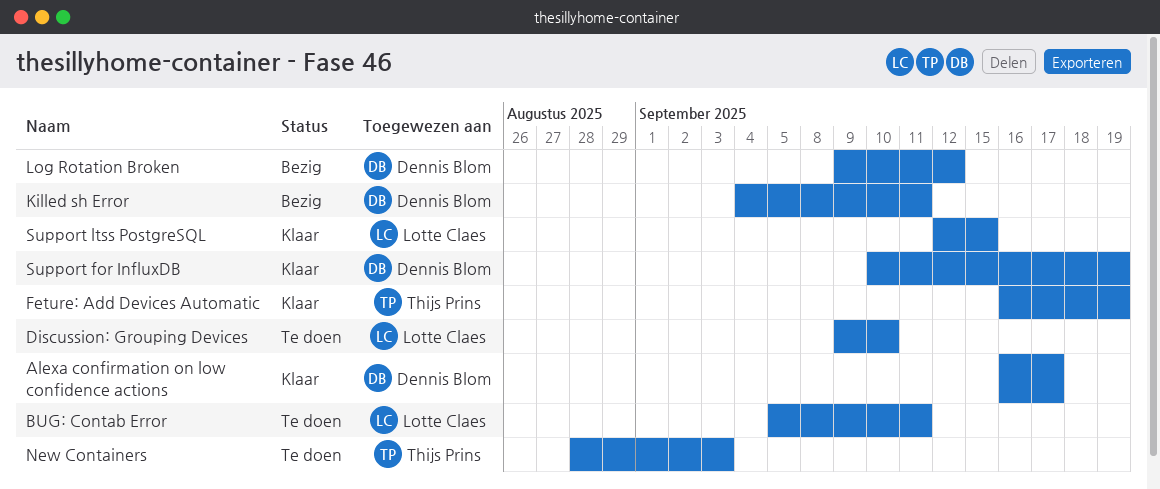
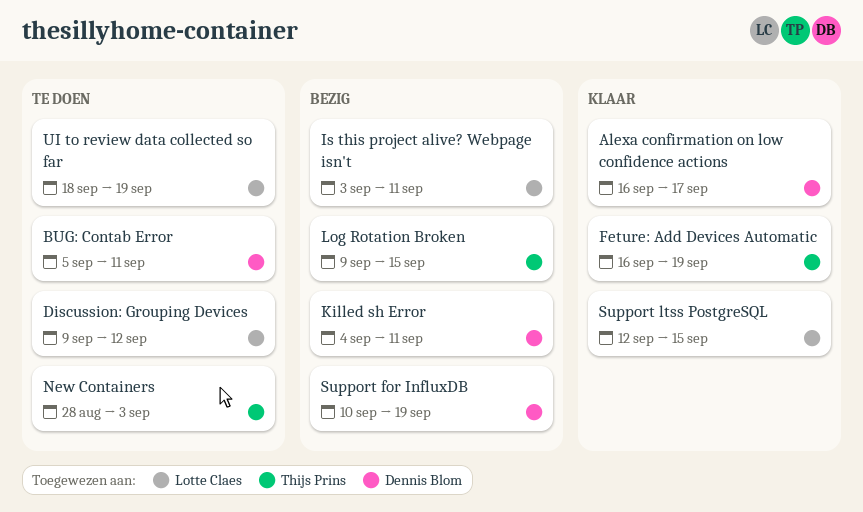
BUG: Contab Error, owner: Lotte Claes -> Dennis Blom
Discussion: Grouping Devices, due: Sep 10 -> Sep 12
Is this project alive? Webpage isn't: none -> present
Log Rotation Broken, owner: Dennis Blom -> Thijs Prins
Log Rotation Broken, due: Sep 12 -> Sep 15
Support for InfluxDB, status: Klaar -> Bezig
UI to review data collected so far: none -> present

